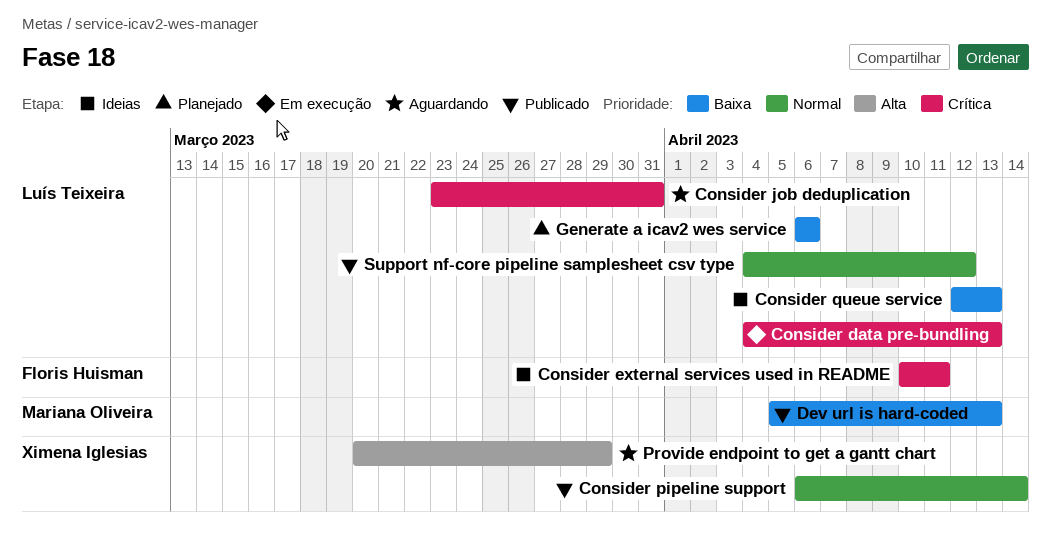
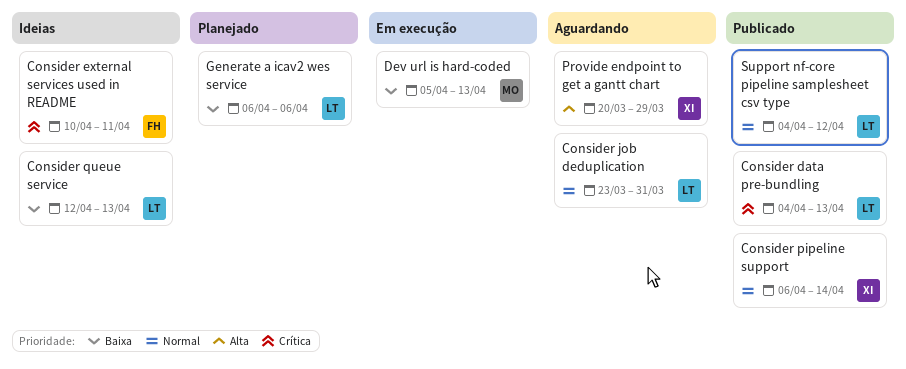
Consider data pre-bundling, status: Em execução -> Publicado
Consider job deduplication, priority: Crítica -> Normal
Dev url is hard-coded, status: Publicado -> Em execução

